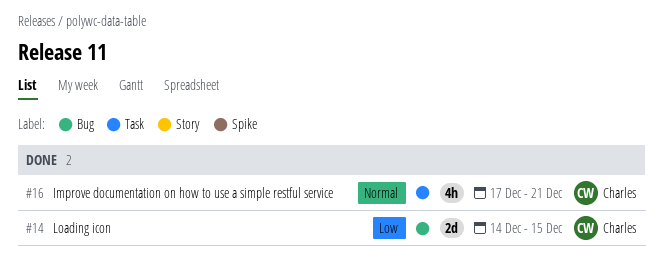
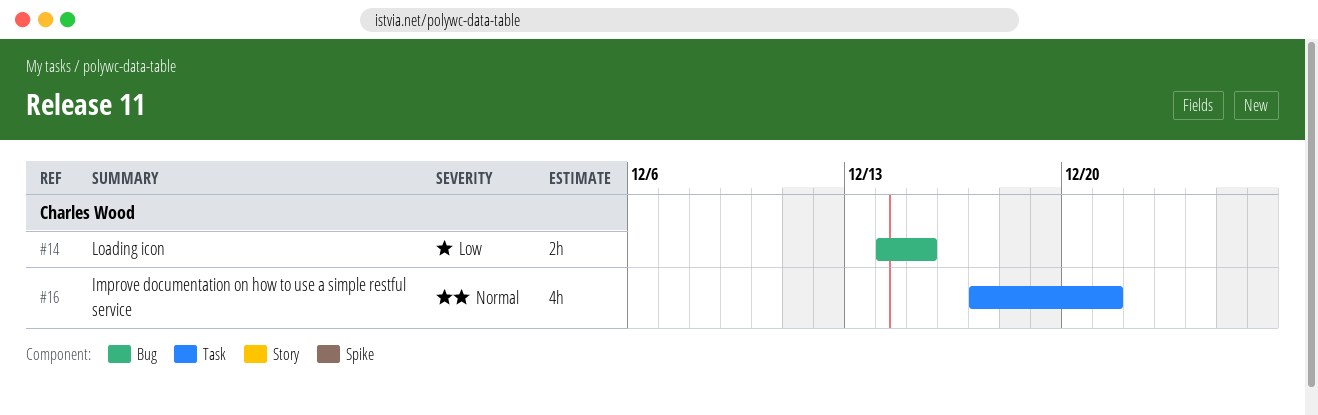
#14, estimate: 2d -> 2h

